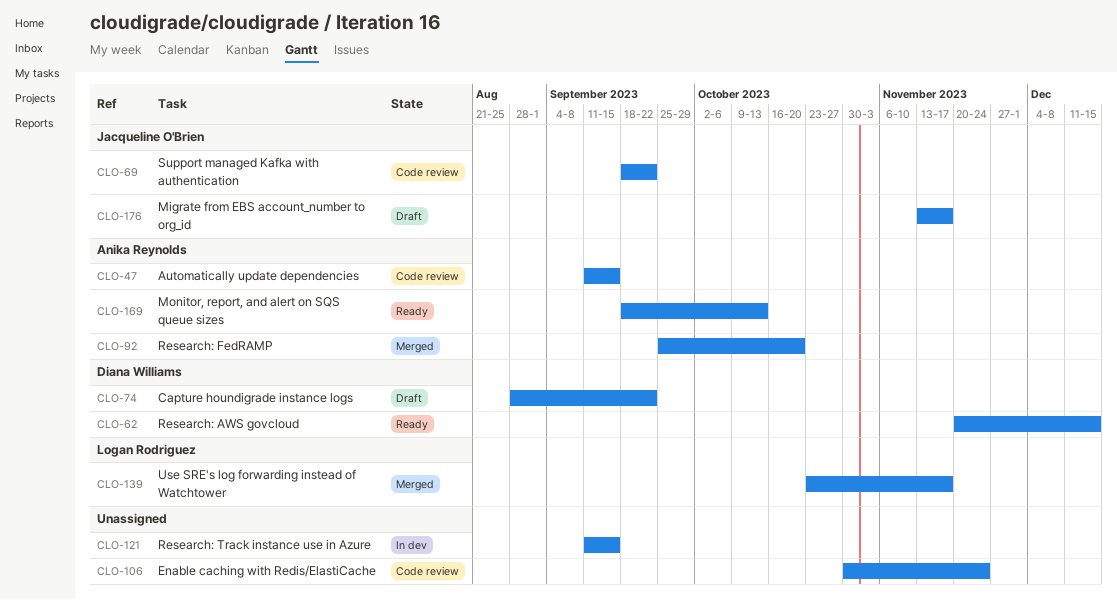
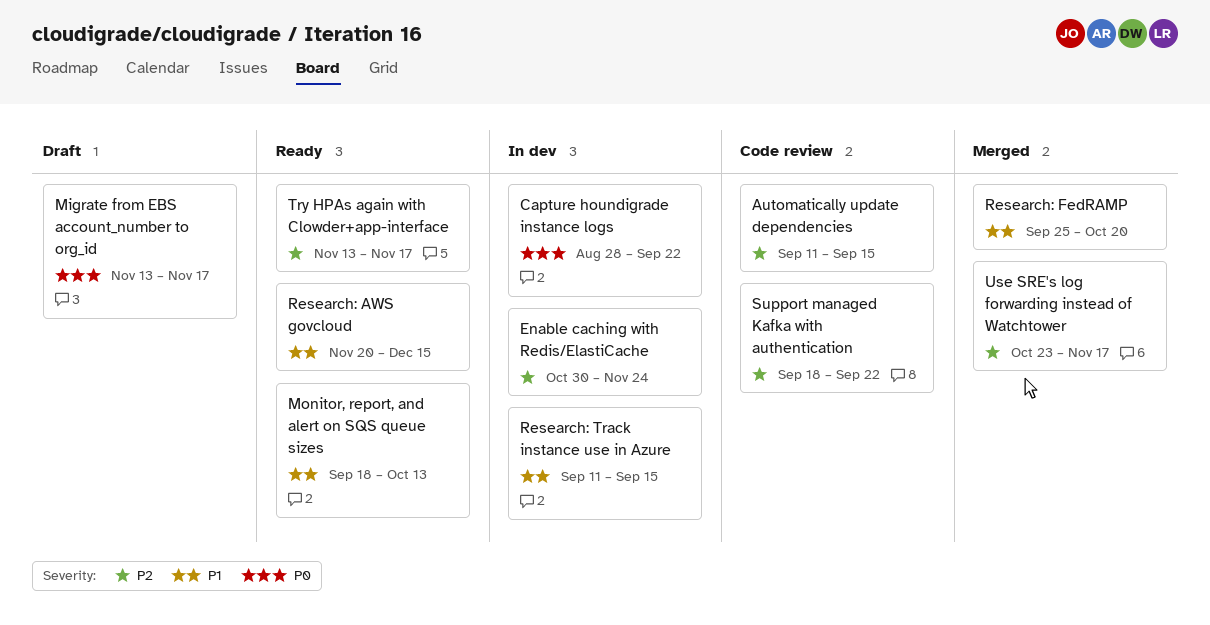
Capture houndigrade instance logs, status: Draft -> In dev
Enable caching with Redis/ElastiCache, status: Code review -> In dev
Try HPAs again with Clowder+app-interface: none -> present

